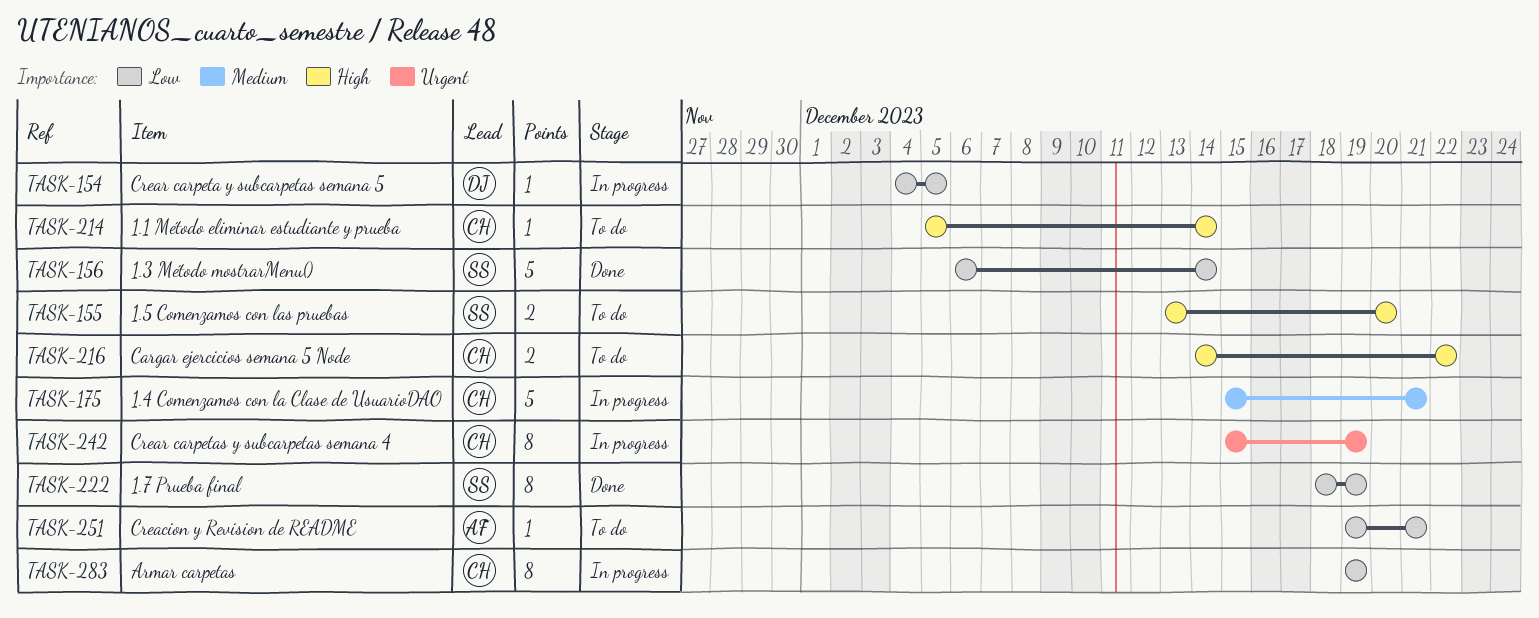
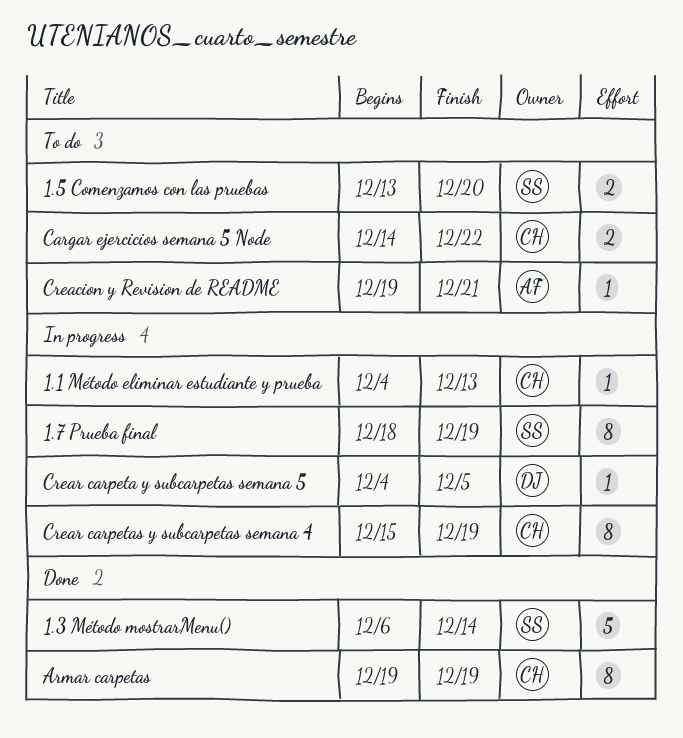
1.1 Método eliminar estudiante y prueba, status: To do -> In progress
1.1 Método eliminar estudiante y prueba, start: Dec 5 -> Dec 4
1.1 Método eliminar estudiante y prueba, due: Dec 14 -> Dec 13
1.4 Comenzamos con la Clase de UsuarioDAO: present -> none
1.7 Prueba final, status: Done -> In progress
Armar carpetas, status: In progress -> Done

